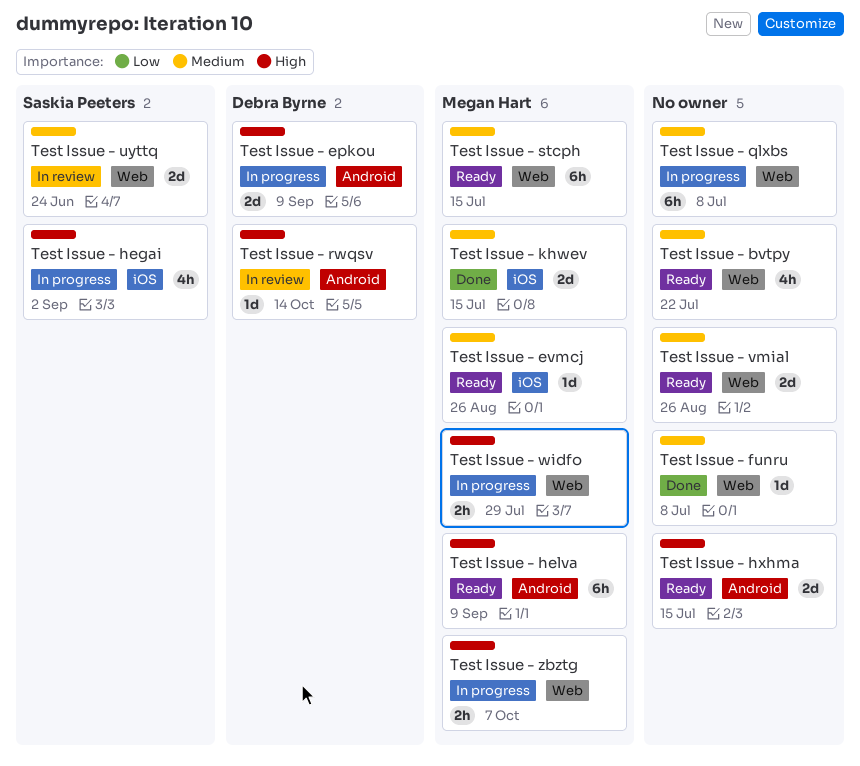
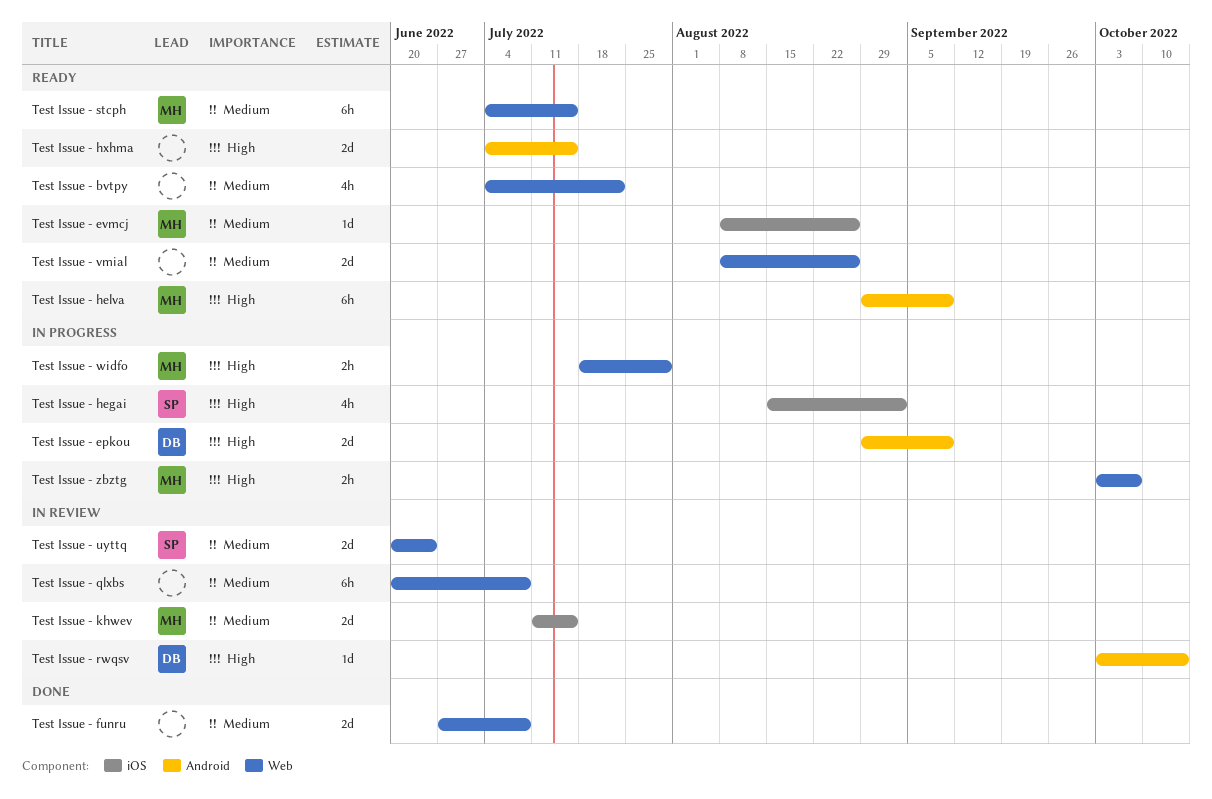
Test Issue - funru, estimate: 1d -> 2d
Test Issue - khwev, status: Done -> In review
Test Issue - qlxbs, status: In progress -> In review

